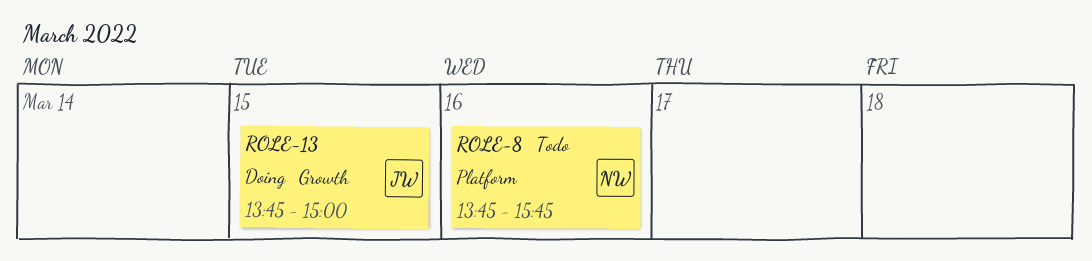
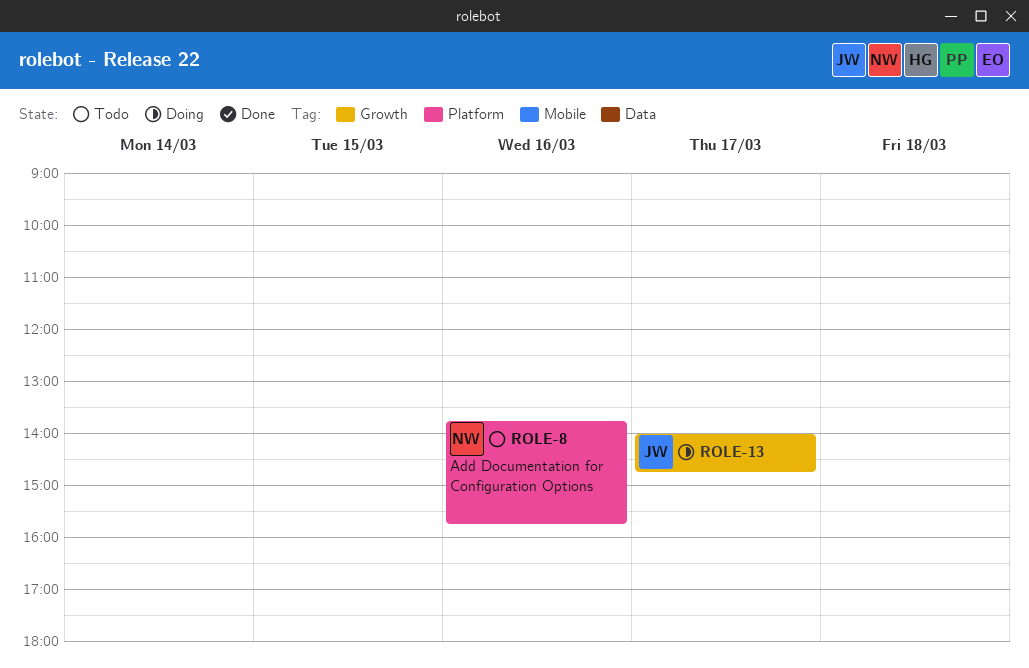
ROLE-13, day: Mar 15 -> Mar 17
ROLE-13, begins: 13:45 -> 14:00
ROLE-13, ends: 15:00 -> 14:45

